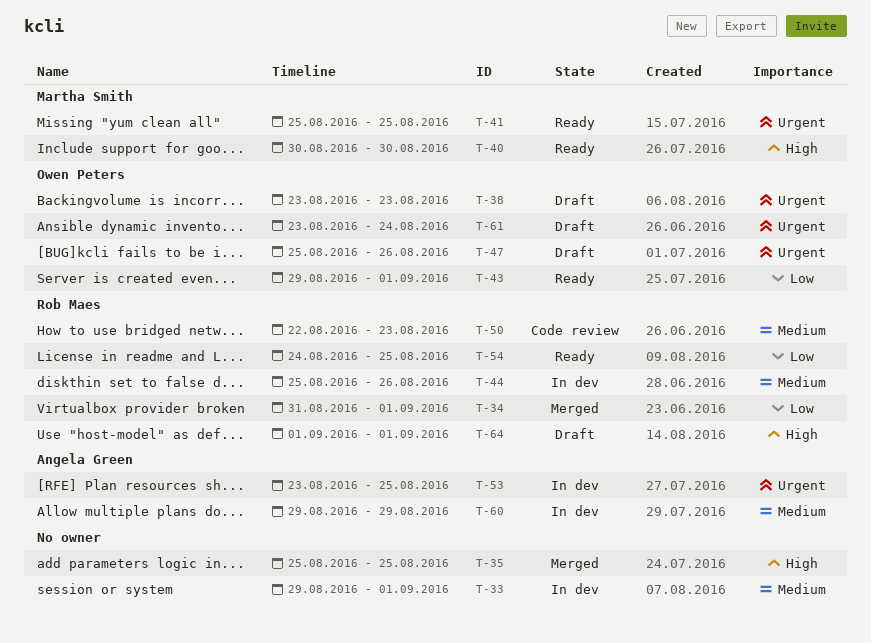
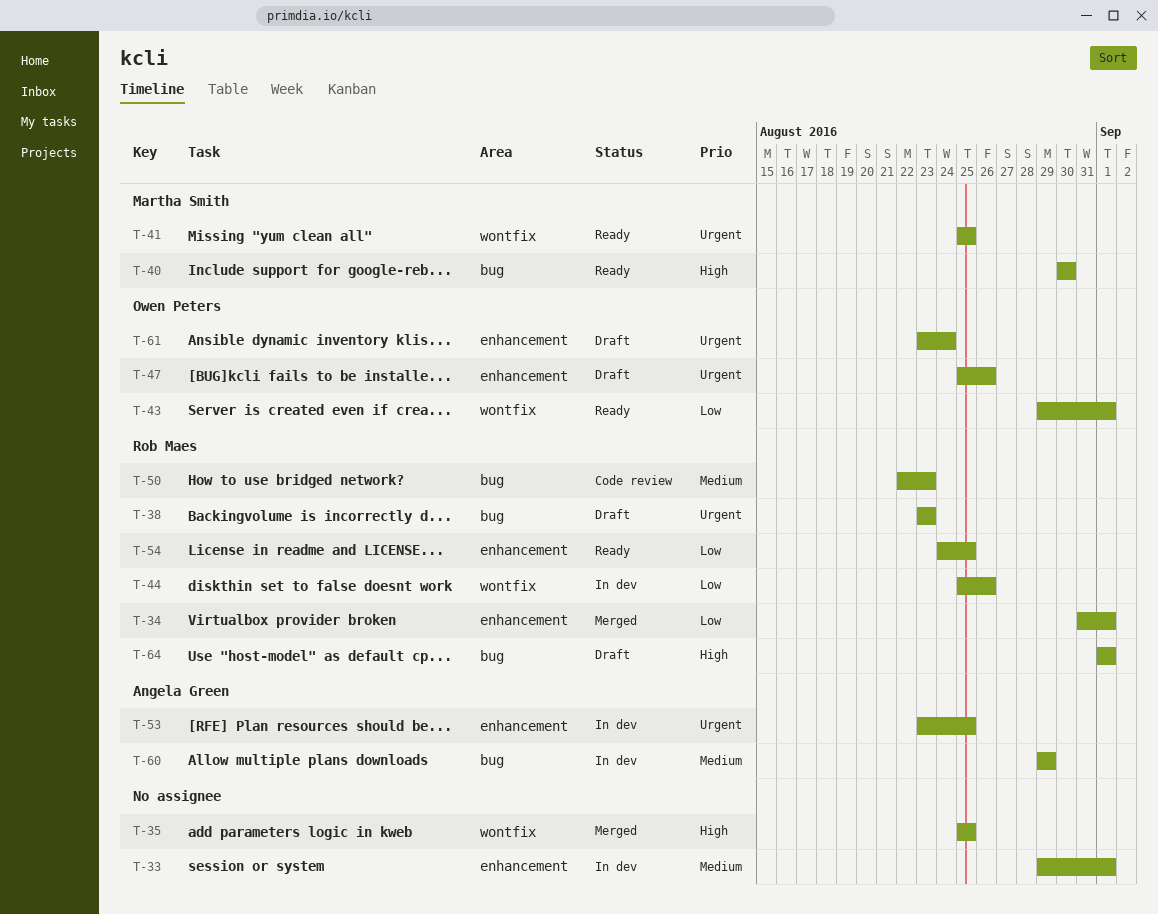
T-38, owner: Owen Peters -> Rob Maes
T-44, priority: Medium -> Low

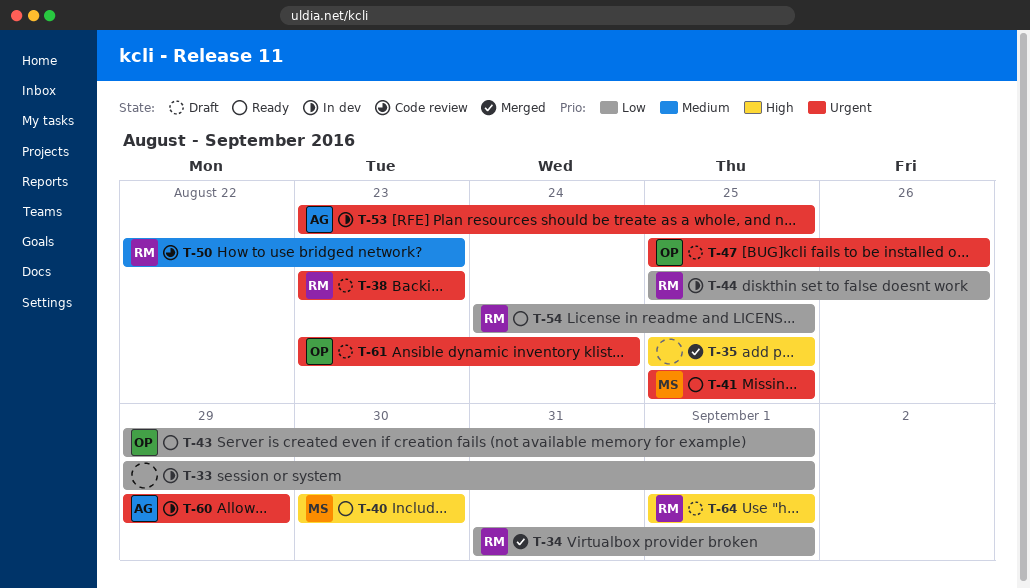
T-33, priority: Medium -> Low
T-60, priority: Medium -> Urgent

